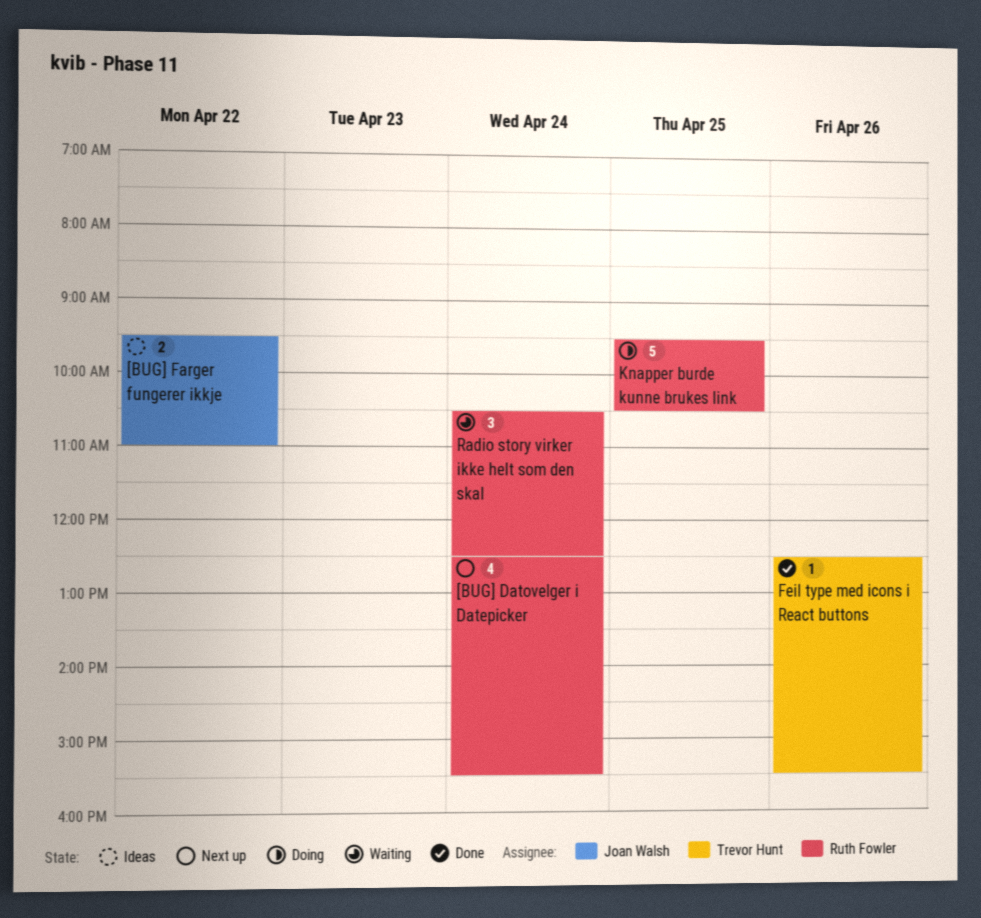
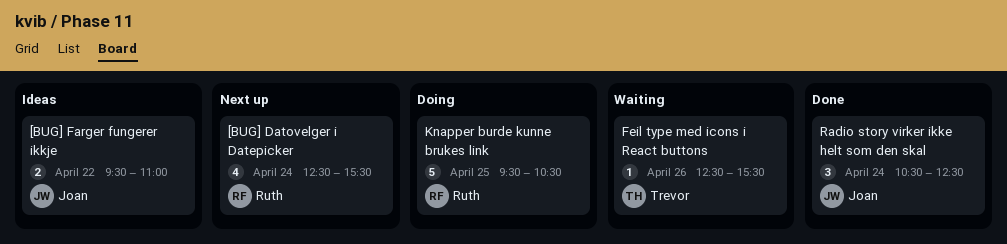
Feil type med icons i React buttons, status: Done -> Waiting
Radio story virker ikke helt som den skal, status: Waiting -> Done
Radio story virker ikke helt som den skal, owner: Ruth Fowler -> Joan Walsh

